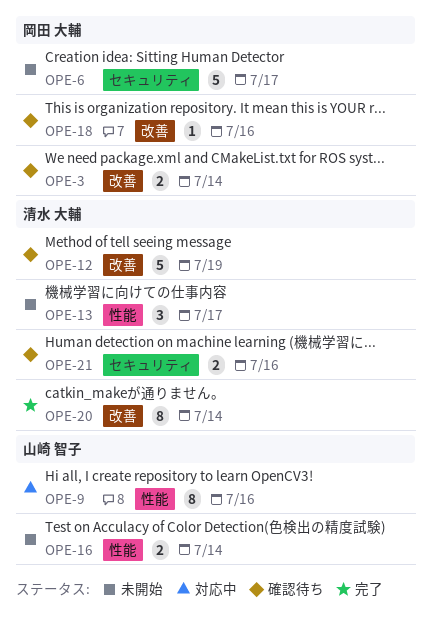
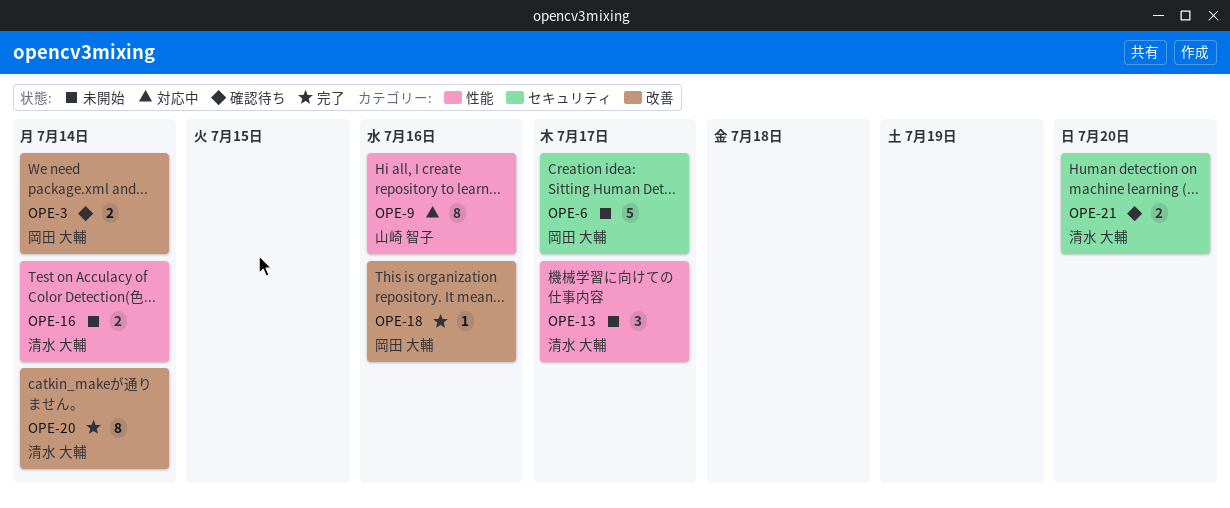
OPE-12: present -> none
OPE-16, owner: 山崎 智子 -> 清水 大輔
OPE-18, status: 確認待ち -> 完了
OPE-21, due: Jul 16 -> Jul 20

